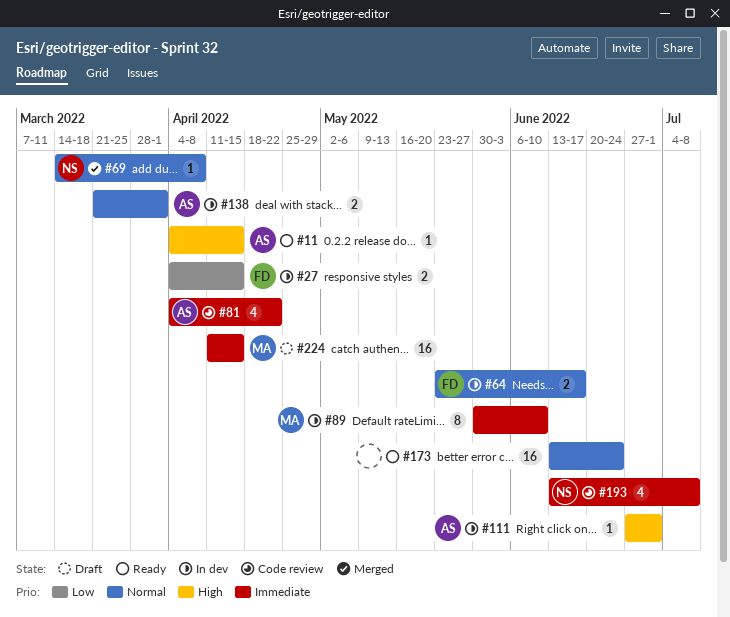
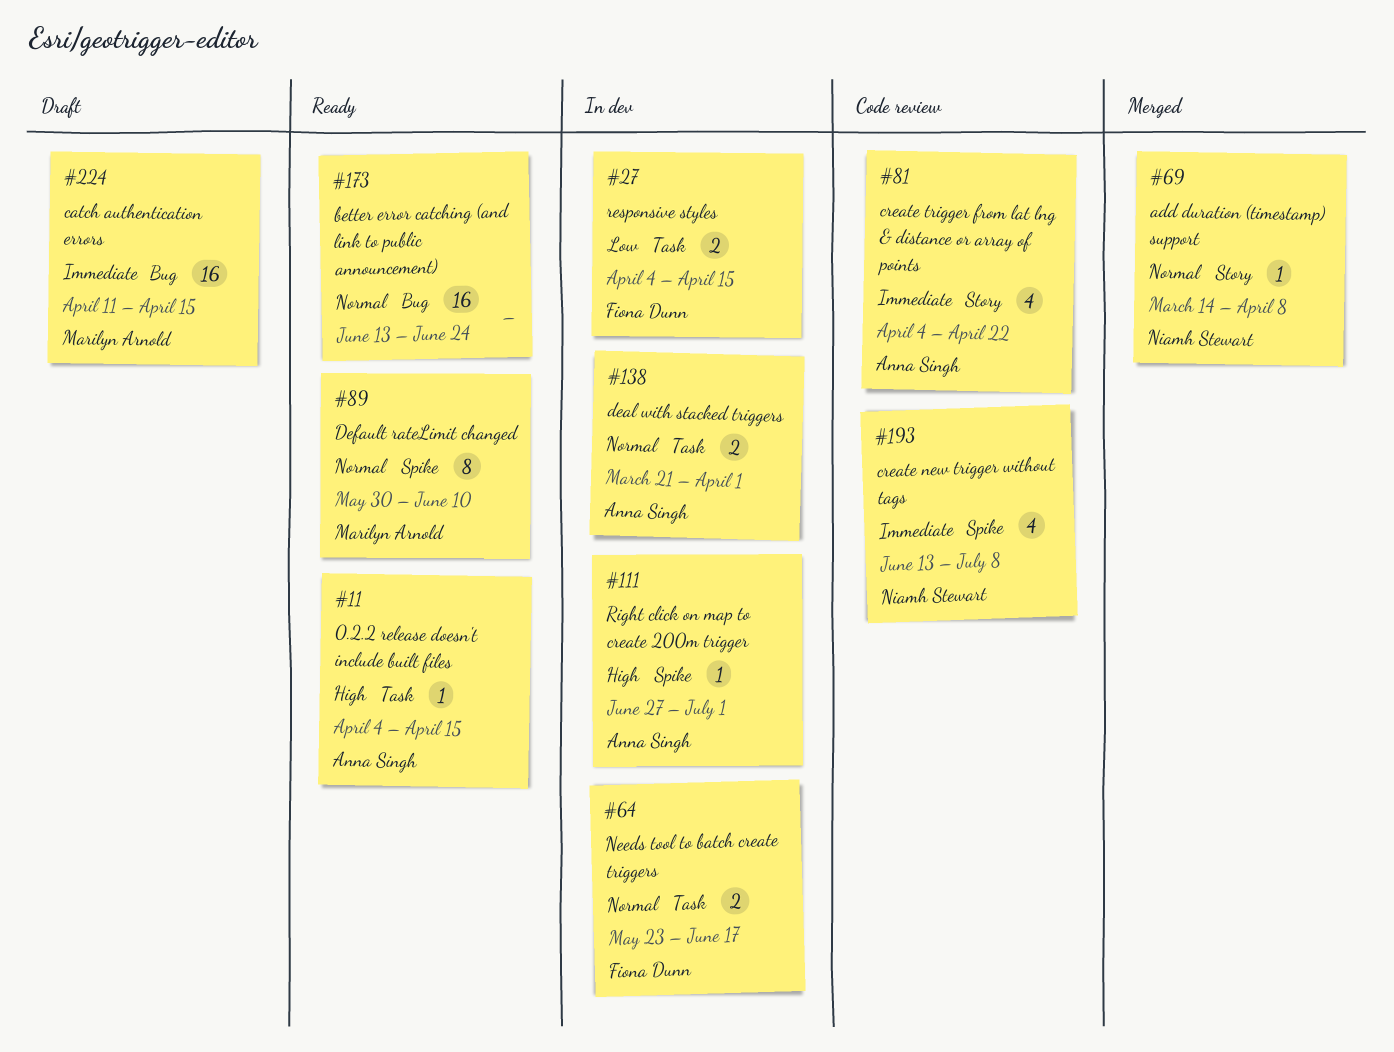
#89, status: In dev -> Ready
#89, priority: Immediate -> Normal

